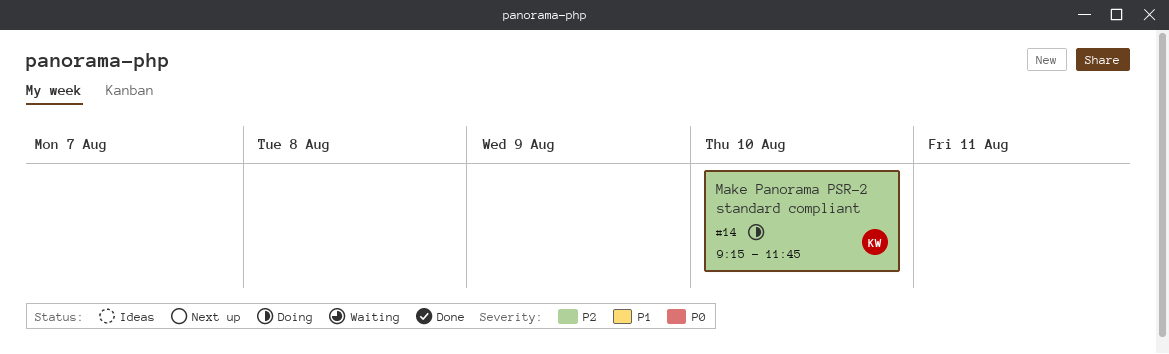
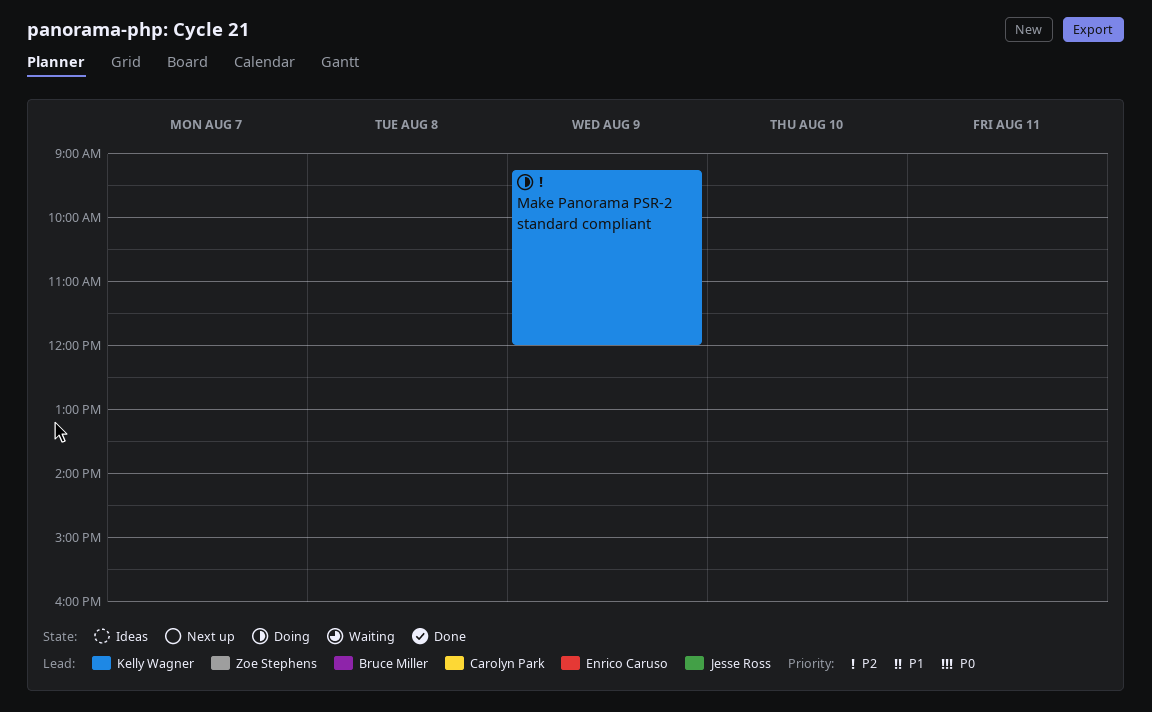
Make Panorama PSR-2 standard compliant, day: Aug 10 -> Aug 9
Make Panorama PSR-2 standard compliant, ends: 11:45 -> 12:00

